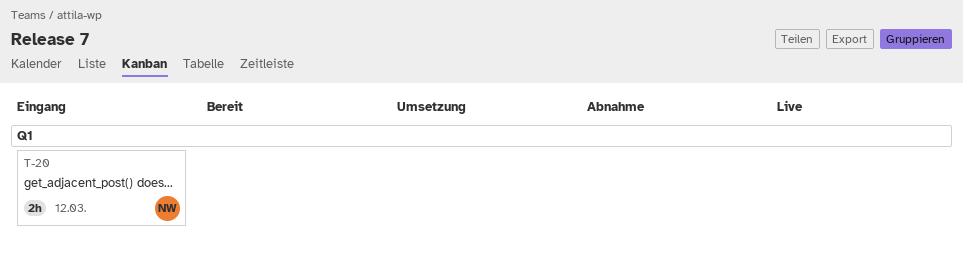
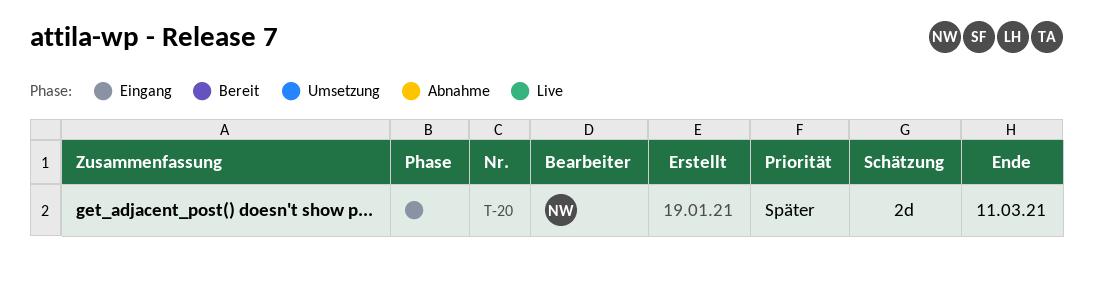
T-20, estimate: 2h -> 2d
T-20, due: Mar 12 -> Mar 11

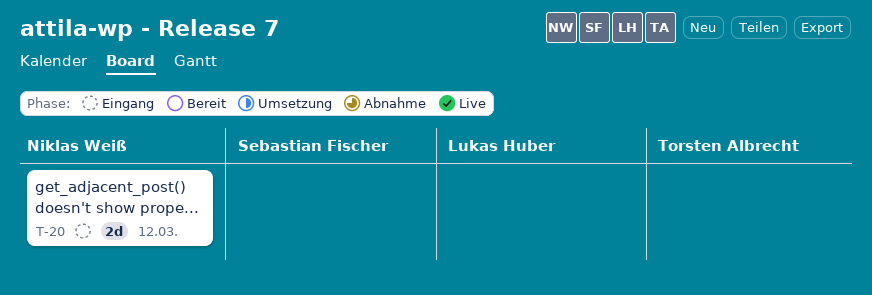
T-20, due: Mar 11 -> Mar 12

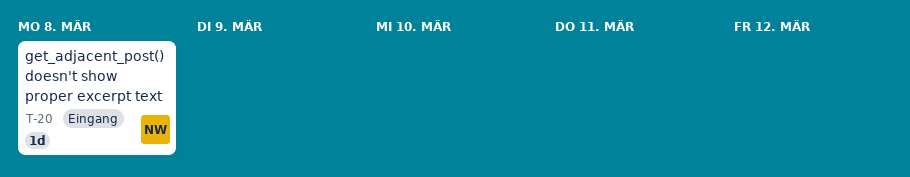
T-20, estimate: 2d -> 1d
T-20, due: Mar 12 -> Mar 8

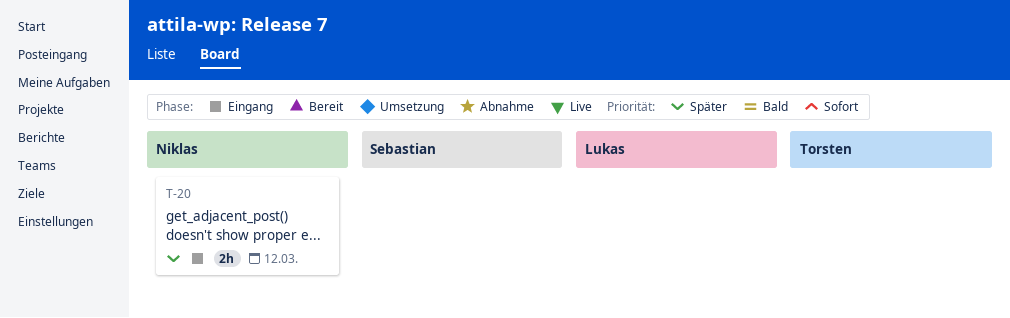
T-20, estimate: 1d -> 2h
T-20, due: Mar 8 -> Mar 12

